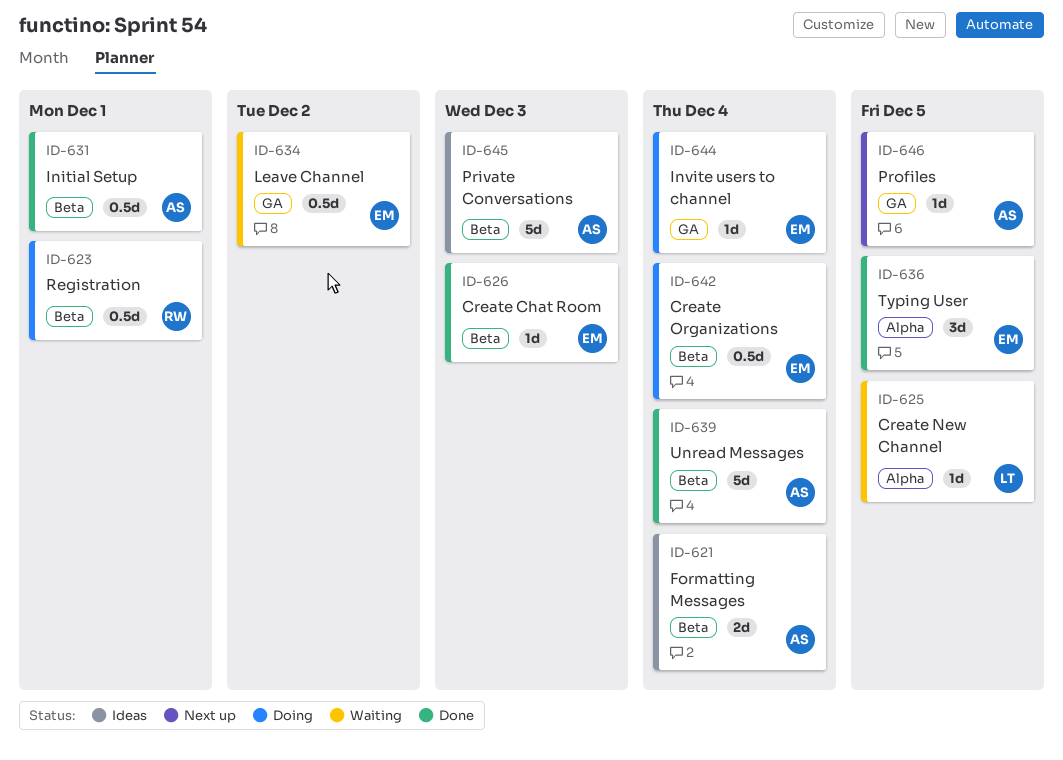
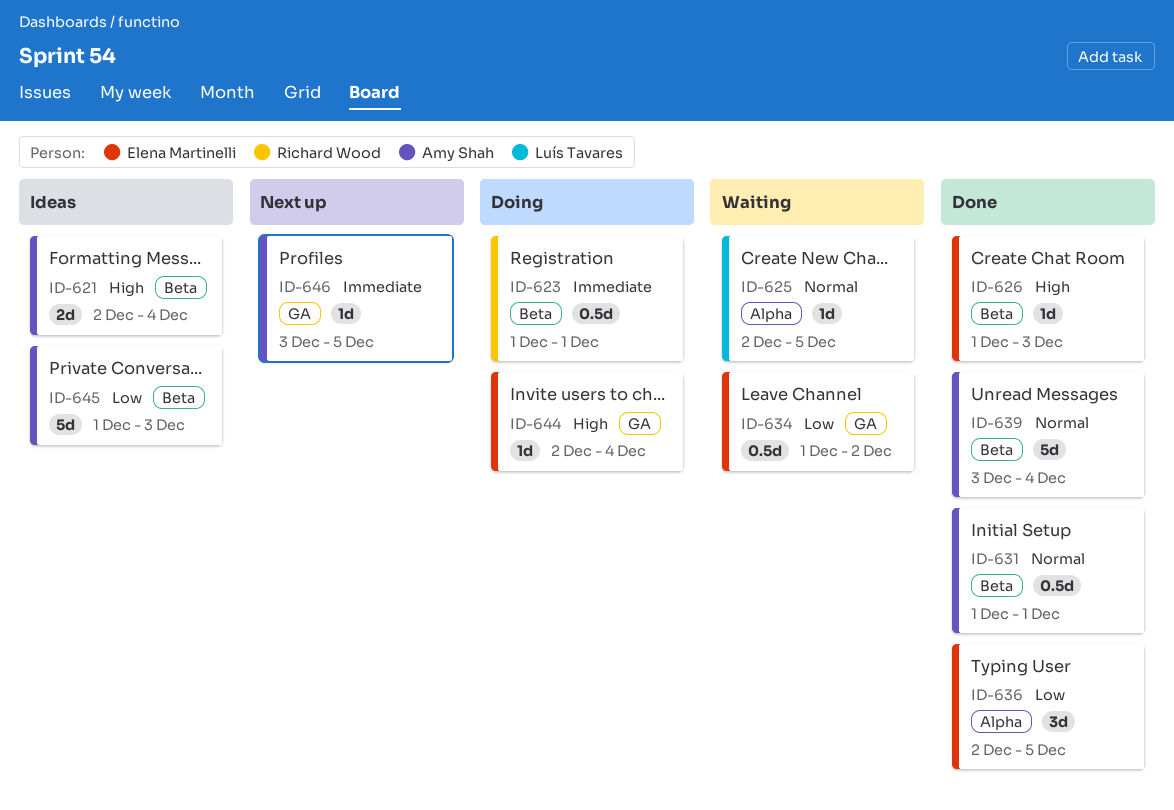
ID-642: present -> none

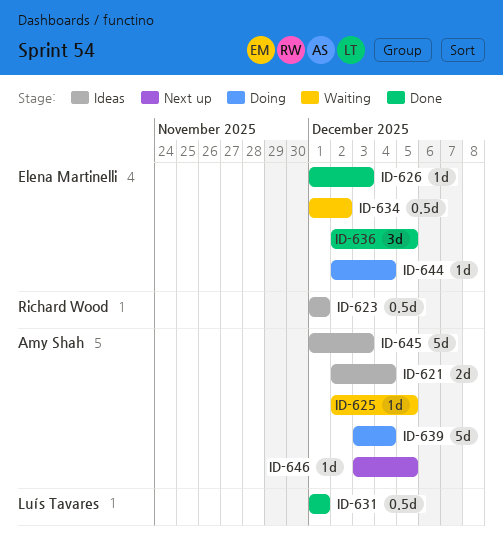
ID-623, status: Doing -> Ideas
ID-625, owner: Luís Tavares -> Amy Shah
ID-631, owner: Amy Shah -> Luís Tavares
ID-639, status: Done -> Doing

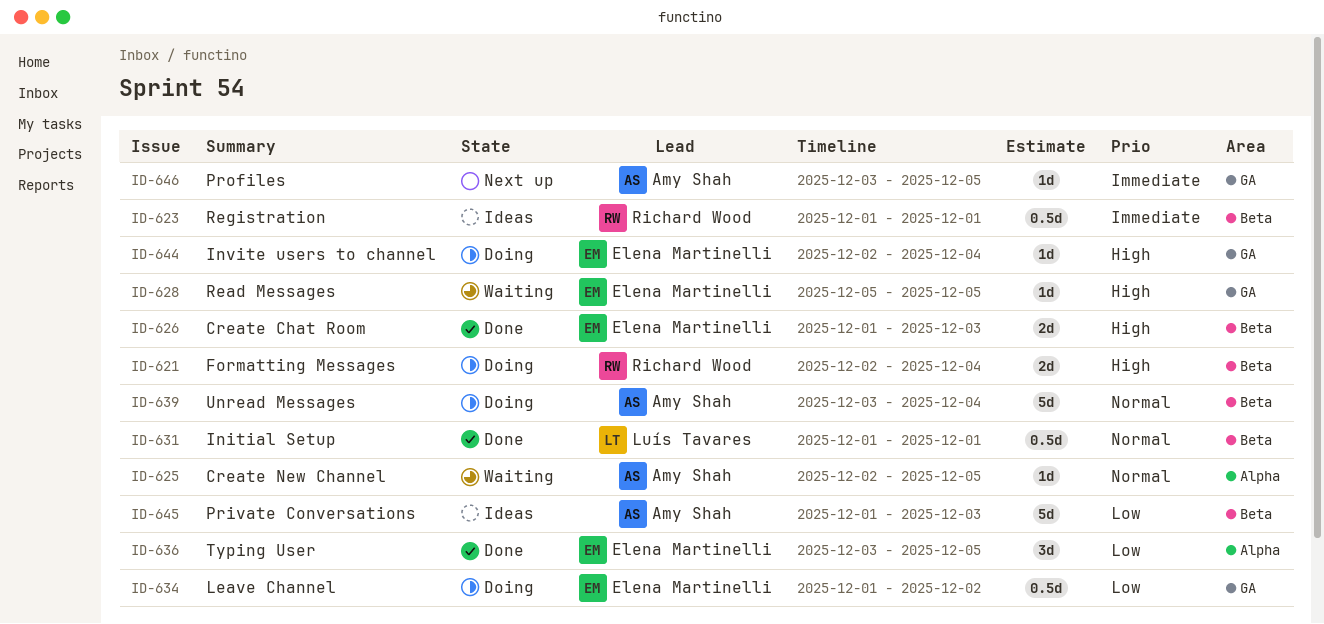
ID-621, status: Ideas -> Doing
ID-621, owner: Amy Shah -> Richard Wood
ID-626, estimate: 1d -> 2d
ID-628: none -> present
ID-634, status: Waiting -> Doing
ID-636, start: Dec 2 -> Dec 3

